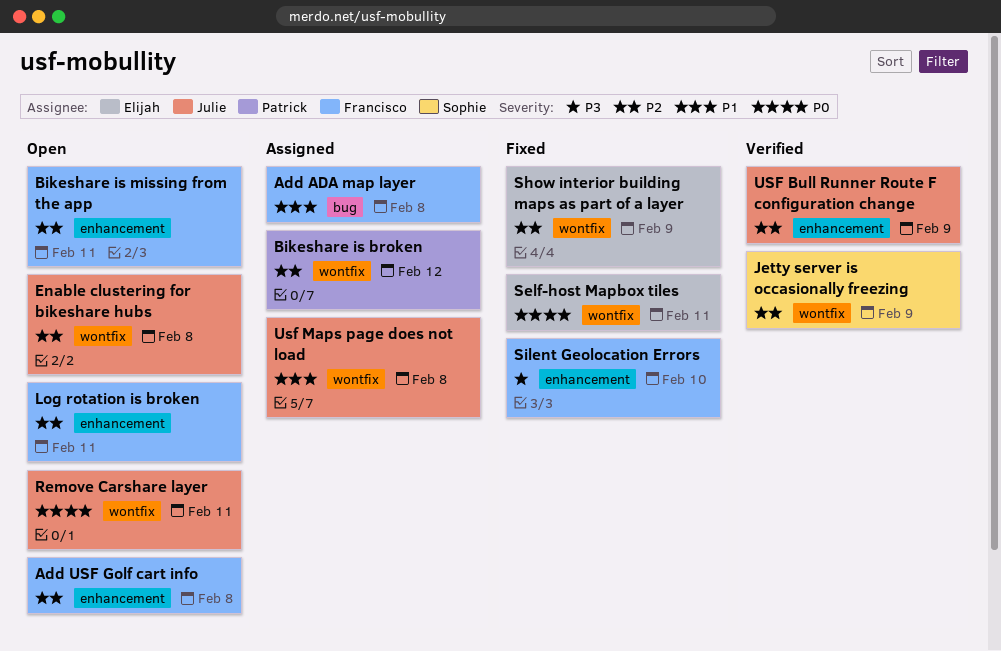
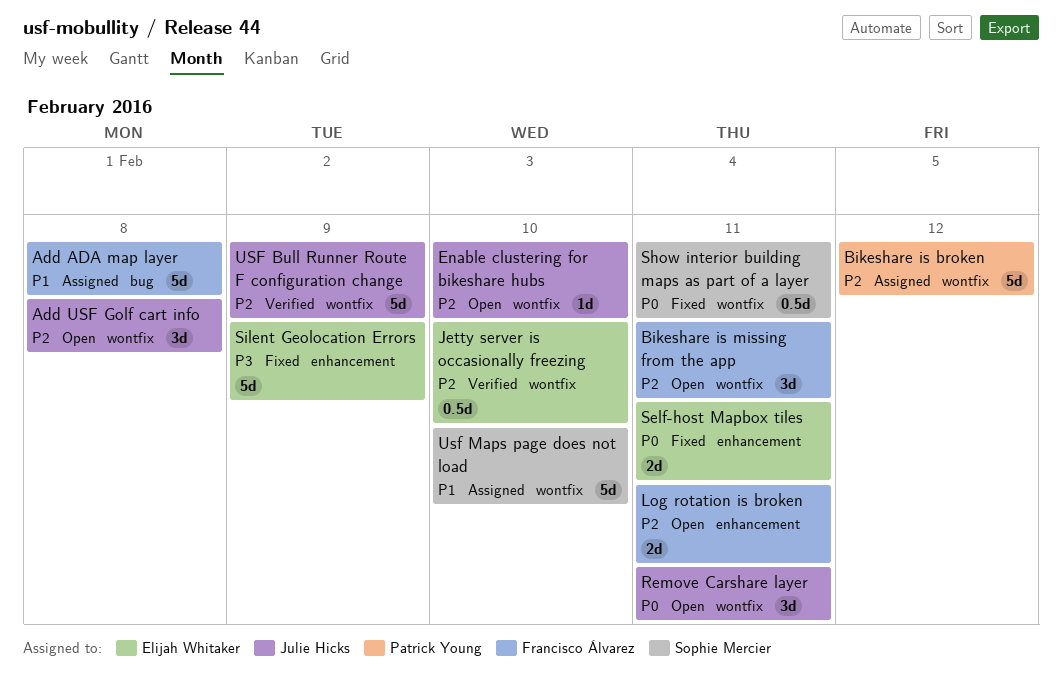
Add USF Golf cart info, owner: Francisco Álvarez -> Julie Hicks
Add USF Golf cart info, label: enhancement -> wontfix
Bikeshare is missing from the app, label: enhancement -> wontfix
Enable clustering for bikeshare hubs, due: Feb 8 -> Feb 10
Jetty server is occasionally freezing, owner: Sophie Mercier -> Elijah Whitaker
Jetty server is occasionally freezing, due: Feb 9 -> Feb 10
Self-host Mapbox tiles, label: wontfix -> enhancement
Show interior building maps as part of a layer, owner: Elijah Whitaker -> Sophie Mercier
Show interior building maps as part of a layer, priority: P2 -> P0
Show interior building maps as part of a layer, due: Feb 9 -> Feb 11
Silent Geolocation Errors, owner: Francisco Álvarez -> Elijah Whitaker
Silent Geolocation Errors, due: Feb 10 -> Feb 9
USF Bull Runner Route F configuration change, label: enhancement -> wontfix
Usf Maps page does not load, owner: Julie Hicks -> Sophie Mercier
Usf Maps page does not load, due: Feb 8 -> Feb 10

